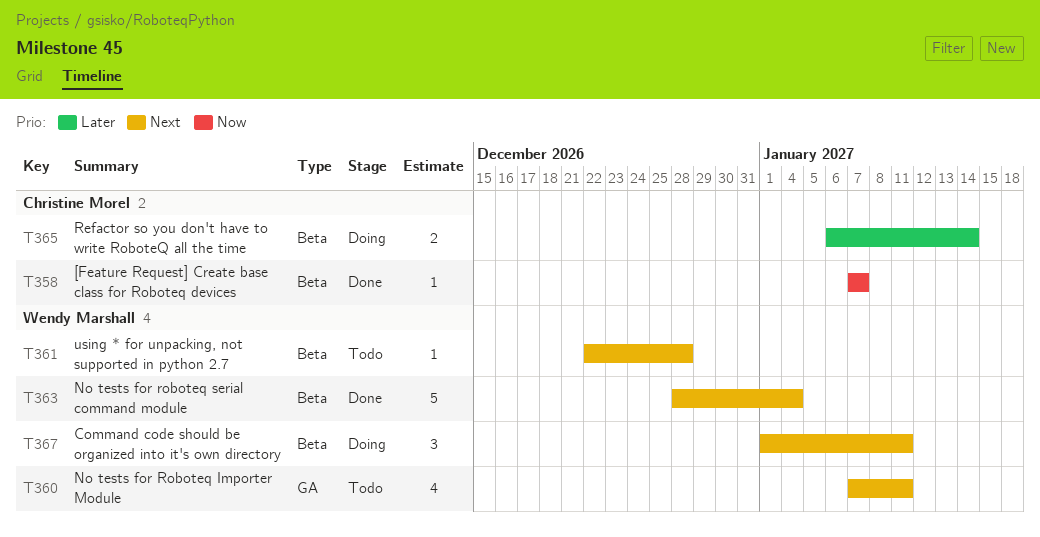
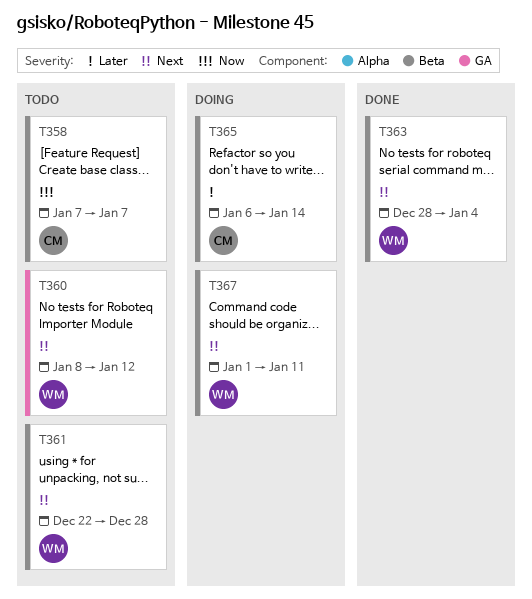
T358, status: Done -> Todo
T360, start: Jan 7 -> Jan 8
T360, due: Jan 11 -> Jan 12

